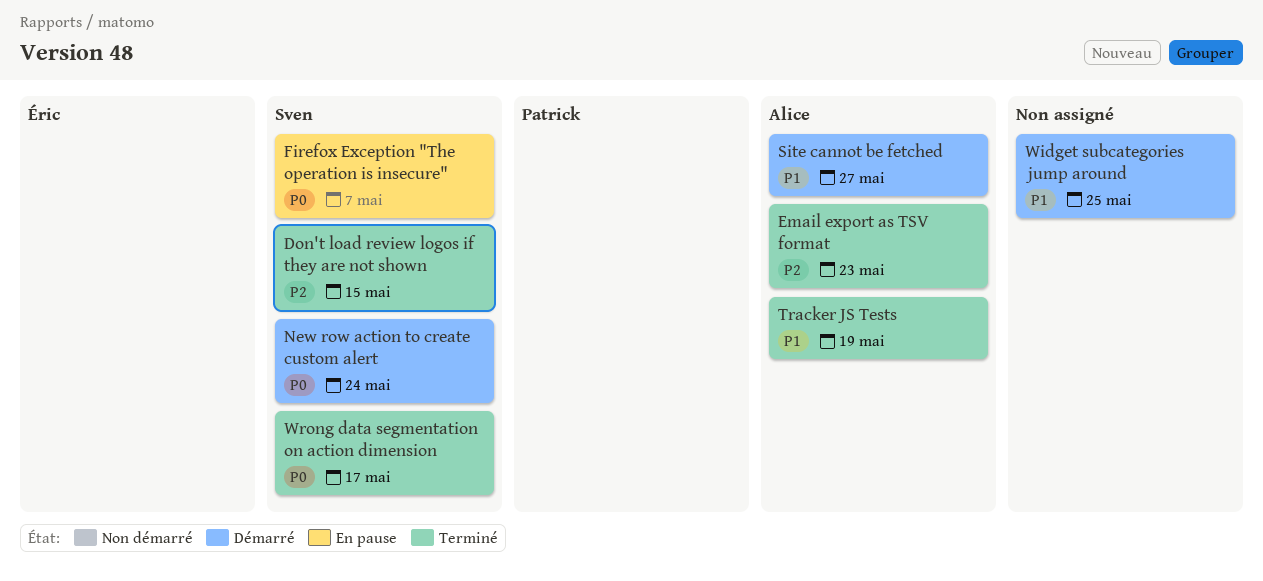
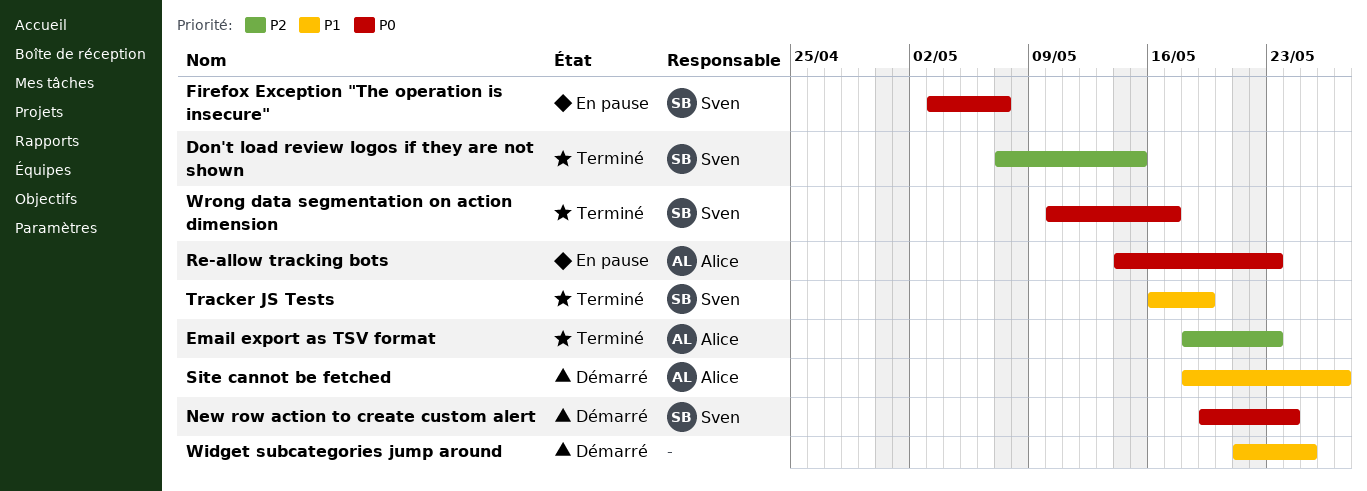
Re-allow tracking bots: none -> present
Tracker JS Tests, owner: Alice -> Sven

